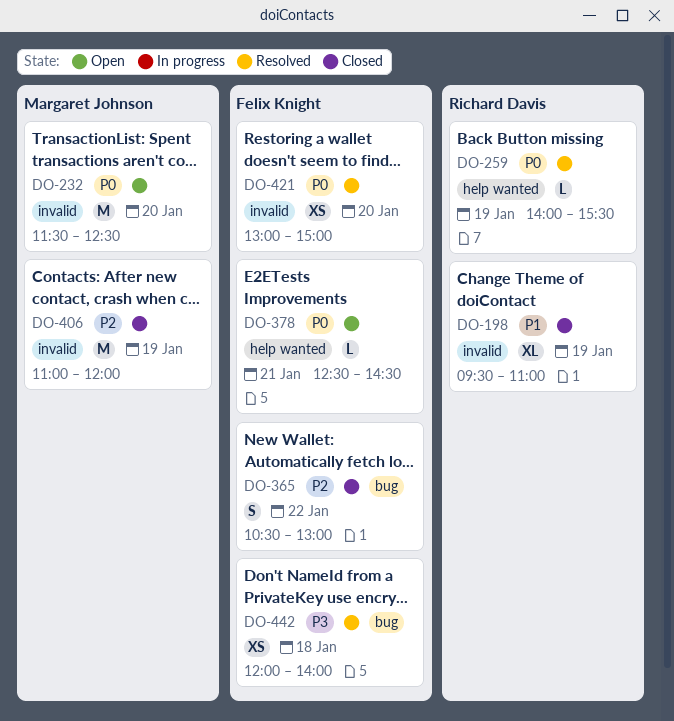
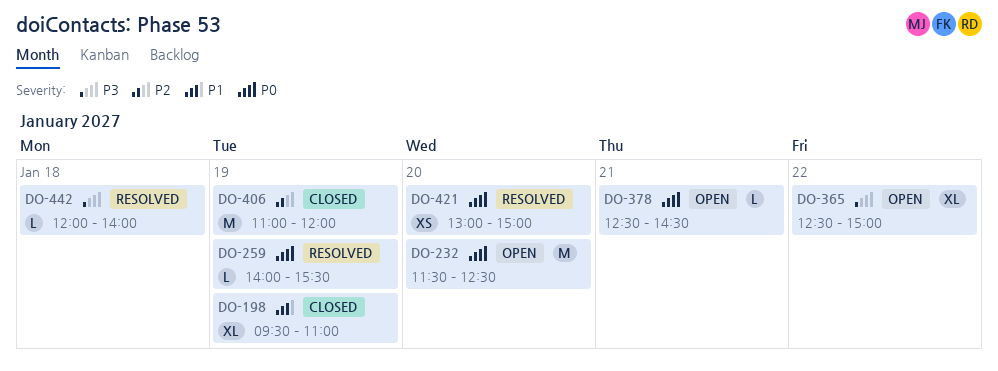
DO-365, status: Closed -> Open
DO-365, priority: P2 -> P3
DO-365, estimate: S -> XL
DO-365, begins: 10:30 -> 12:30
DO-365, ends: 13:00 -> 15:00
DO-442, estimate: XS -> L

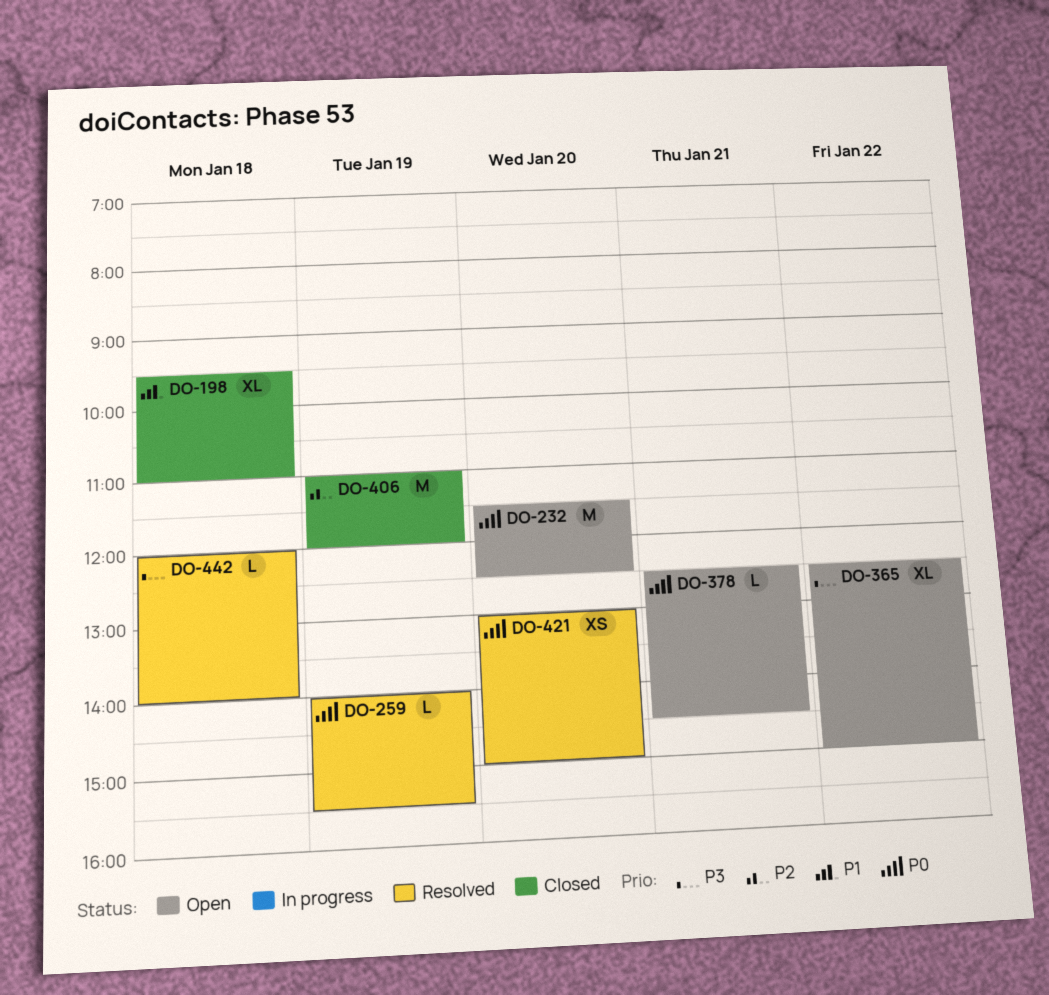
DO-198, day: Jan 19 -> Jan 18

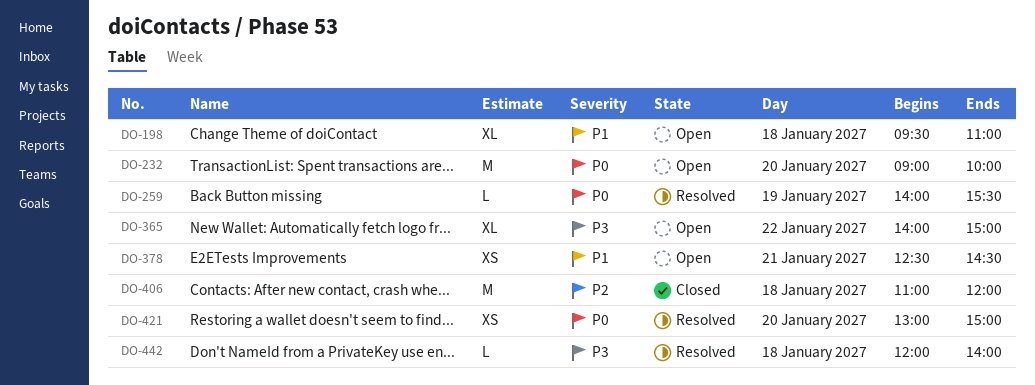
DO-198, status: Closed -> Open
DO-232, begins: 11:30 -> 09:00
DO-232, ends: 12:30 -> 10:00
DO-365, begins: 12:30 -> 14:00
DO-378, priority: P0 -> P1
DO-378, estimate: L -> XS
DO-406, day: Jan 19 -> Jan 18

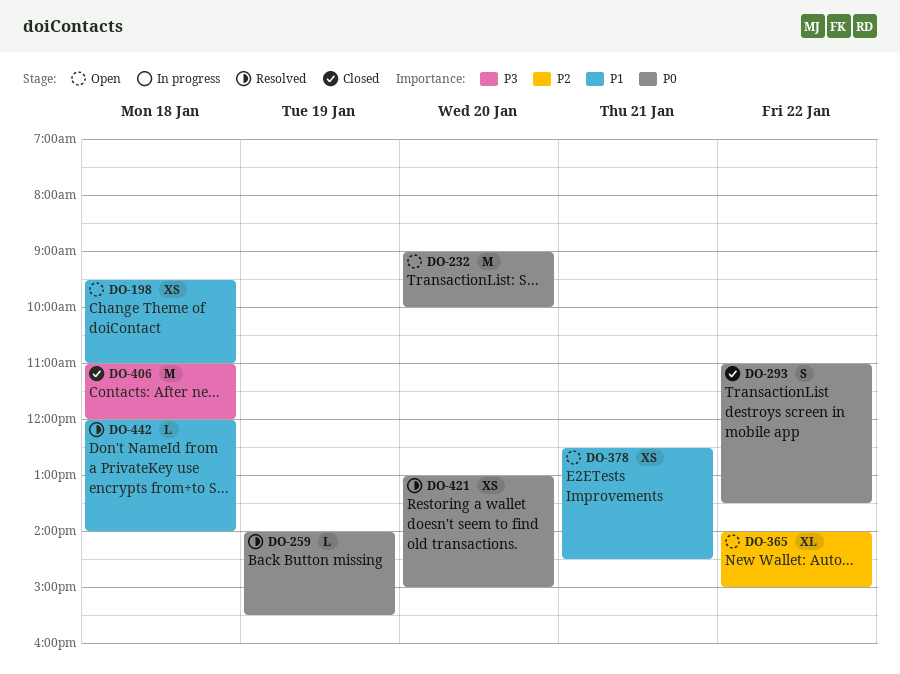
DO-198, estimate: XL -> XS
DO-293: none -> present
DO-365, priority: P3 -> P2
DO-406, priority: P2 -> P3
DO-442, priority: P3 -> P1

